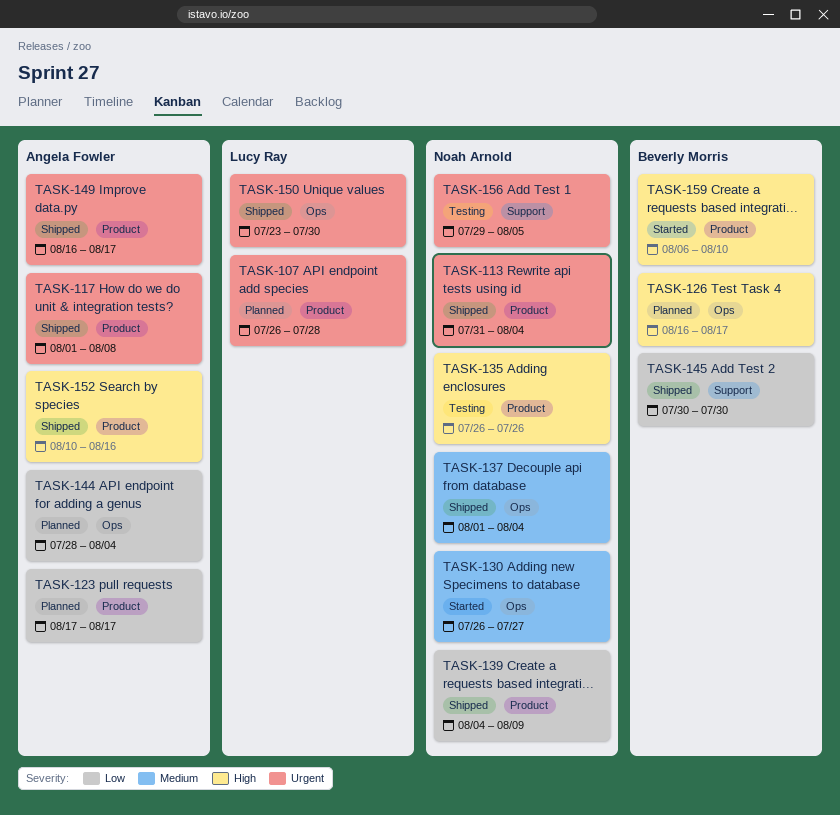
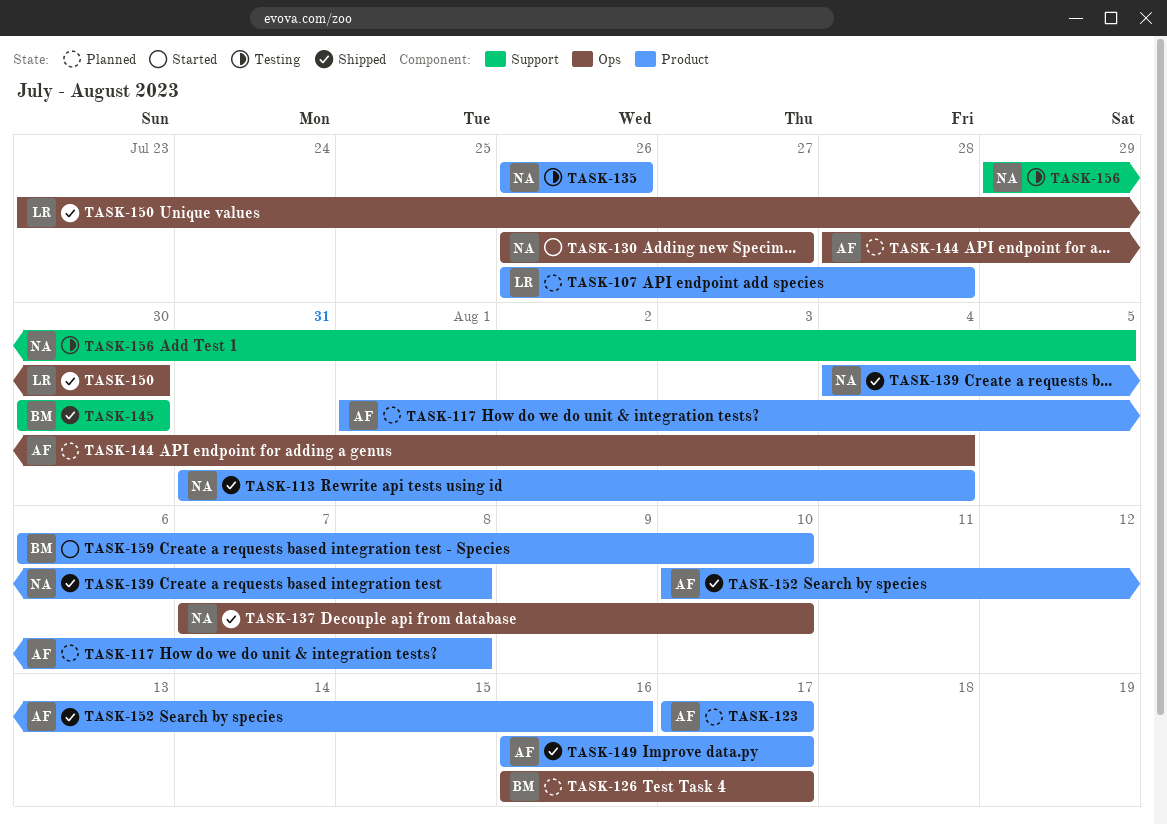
TASK-117, status: Shipped -> Planned
TASK-137, start: Aug 1 -> Aug 7
TASK-137, due: Aug 4 -> Aug 10
TASK-139, due: Aug 9 -> Aug 8

